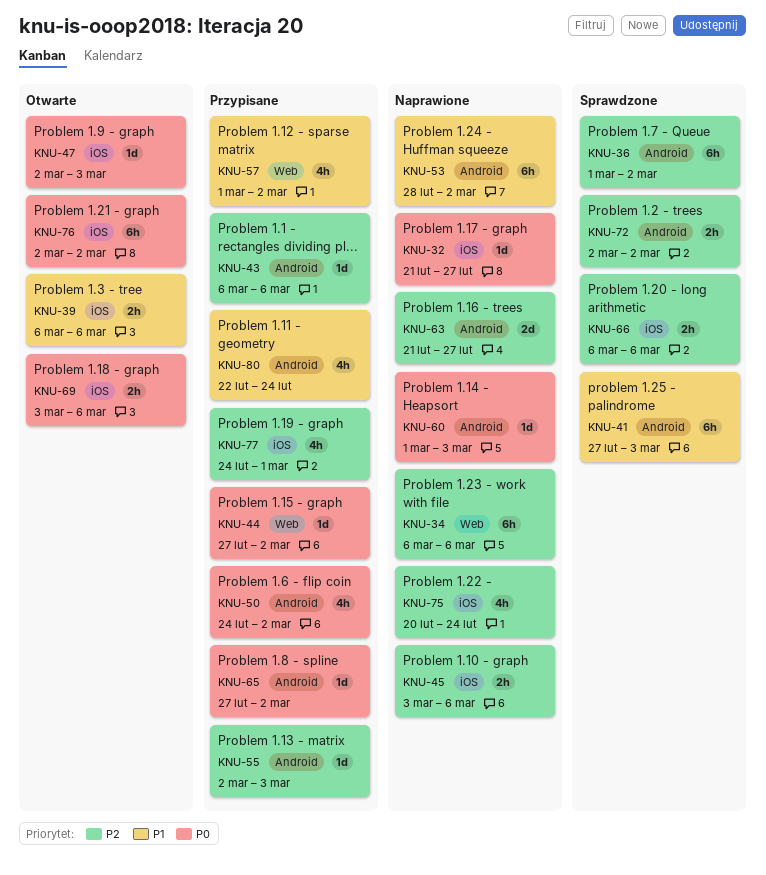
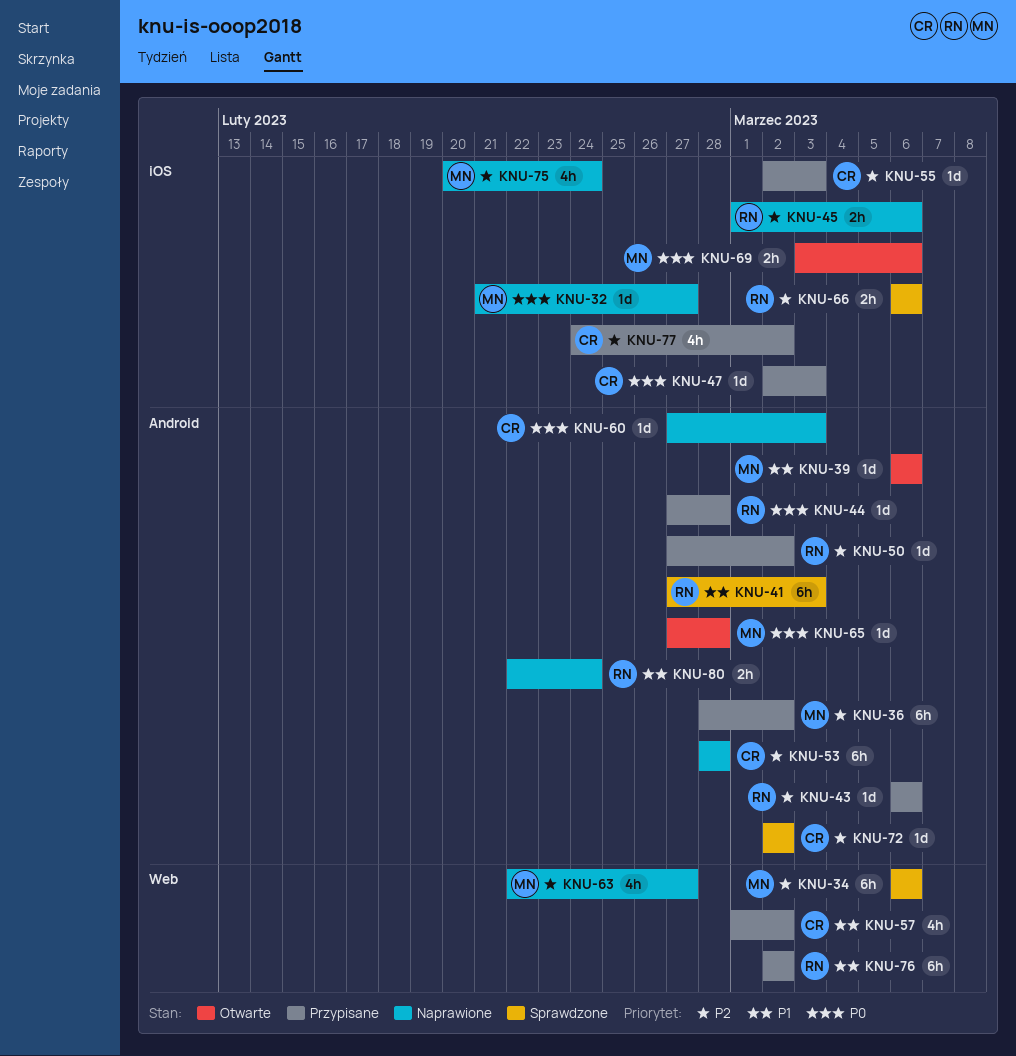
KNU-34, status: Naprawione -> Sprawdzone
KNU-36, status: Sprawdzone -> Przypisane
KNU-36, start: Mar 1 -> Feb 28
KNU-39, label: iOS -> Android
KNU-39, estimate: 2h -> 1d
KNU-44, label: Web -> Android
KNU-44, due: Mar 2 -> Feb 28
KNU-45, start: Mar 3 -> Mar 1
KNU-47, status: Otwarte -> Przypisane
KNU-50, priority: P0 -> P2
KNU-50, estimate: 4h -> 1d
KNU-50, start: Feb 24 -> Feb 27
KNU-53, priority: P1 -> P2
KNU-53, due: Mar 2 -> Feb 28
KNU-55, label: Android -> iOS
KNU-60, start: Mar 1 -> Feb 27
KNU-63, label: Android -> Web
KNU-63, estimate: 2d -> 4h
KNU-63, start: Feb 21 -> Feb 22
KNU-65, status: Przypisane -> Otwarte
KNU-65, due: Mar 2 -> Feb 28
KNU-72, estimate: 2h -> 1d
KNU-76, status: Otwarte -> Przypisane
KNU-76, priority: P0 -> P1
KNU-76, label: iOS -> Web
KNU-77, due: Mar 1 -> Mar 2
KNU-80, status: Przypisane -> Naprawione
KNU-80, estimate: 4h -> 2h

